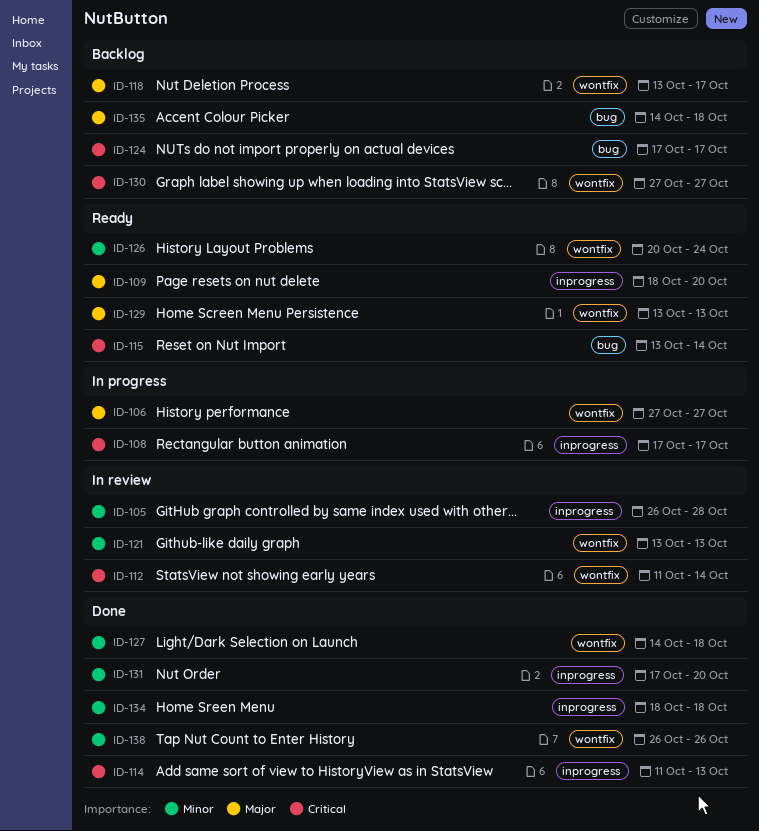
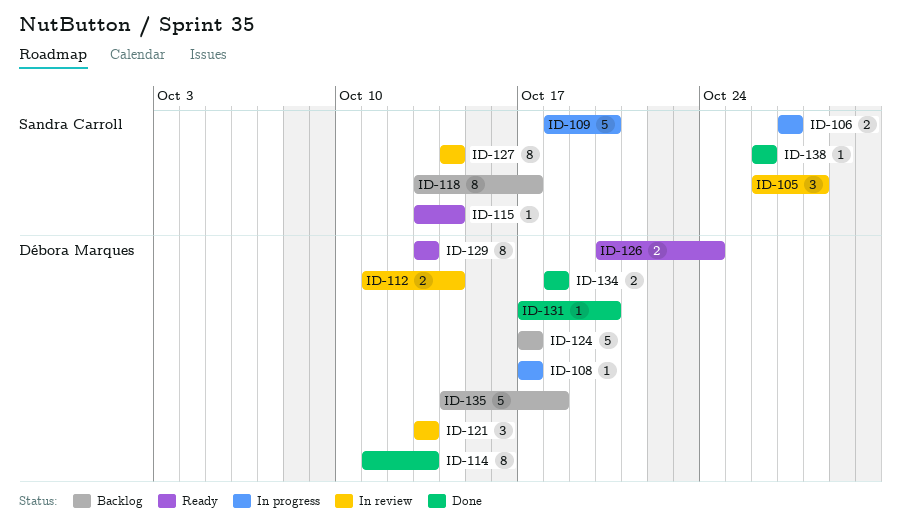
ID-109, status: Ready -> In progress
ID-127, status: Done -> In review
ID-127, due: Oct 18 -> Oct 14
ID-130: present -> none

